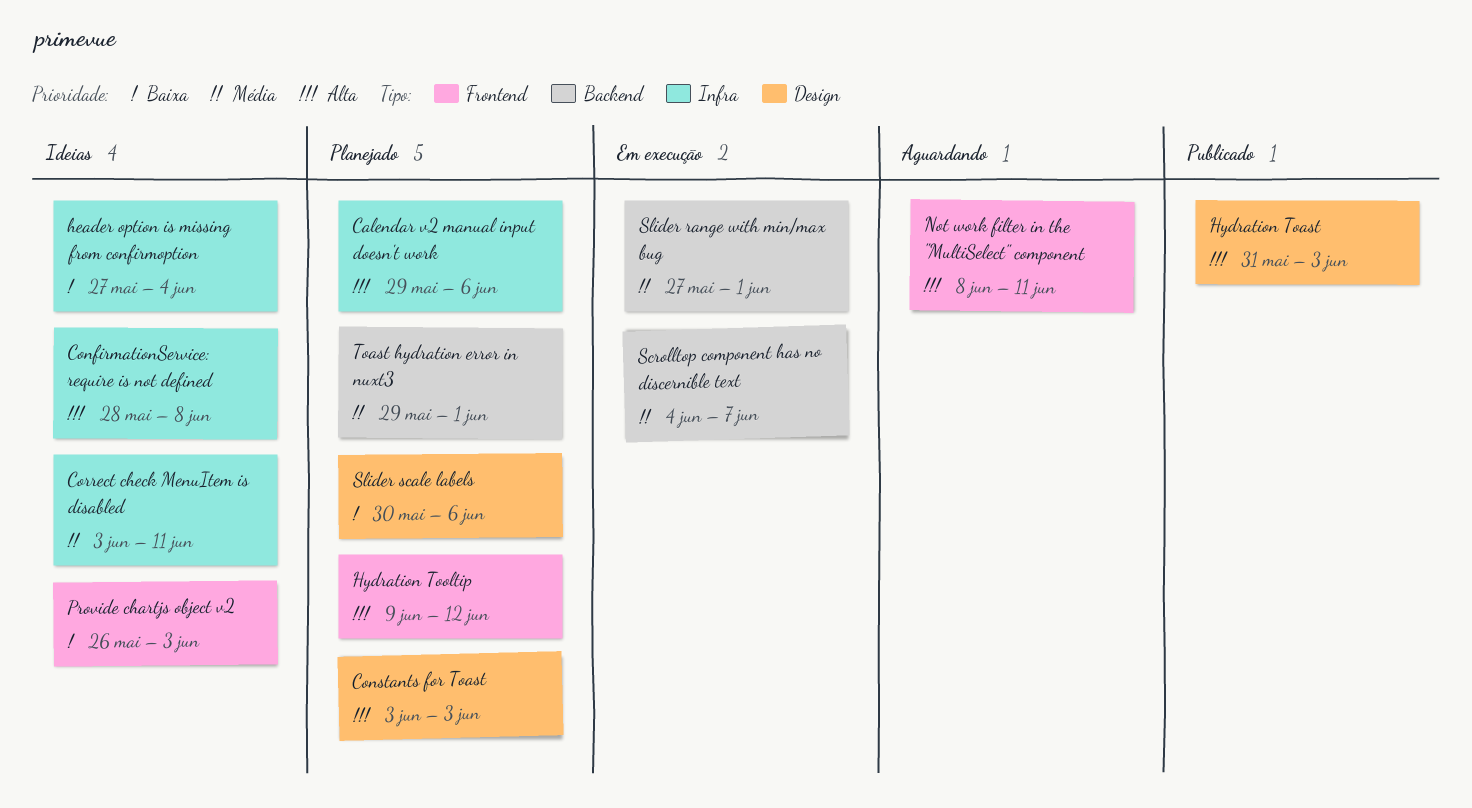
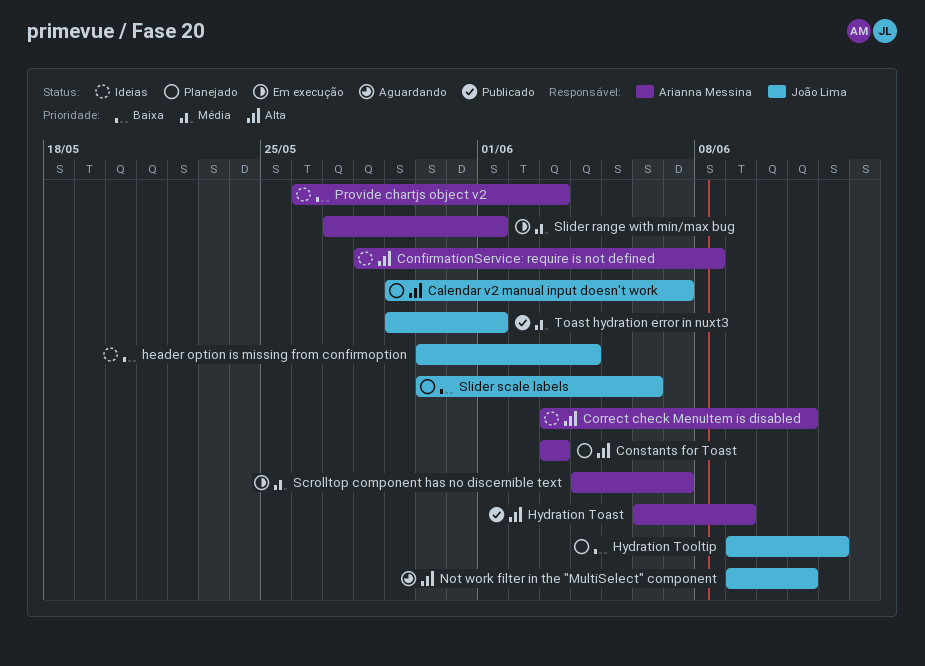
Calendar v2 manual input doesn't work, due: Jun 6 -> Jun 7
Correct check MenuItem is disabled, priority: Média -> Alta
header option is missing from confirmoption, start: May 27 -> May 30
Hydration Toast, start: May 31 -> Jun 6
Hydration Toast, due: Jun 3 -> Jun 9
Hydration Tooltip, priority: Alta -> Baixa
Not work filter in the "MultiSelect" component, start: Jun 8 -> Jun 9
Toast hydration error in nuxt3, status: Planejado -> Publicado

